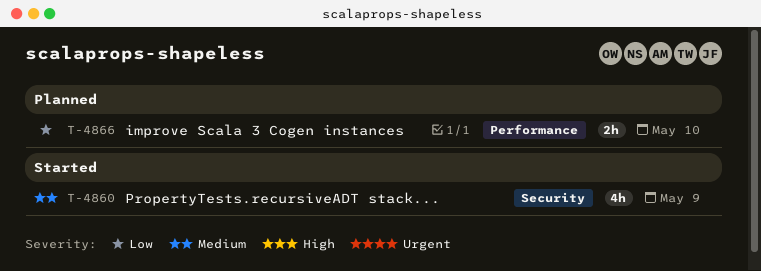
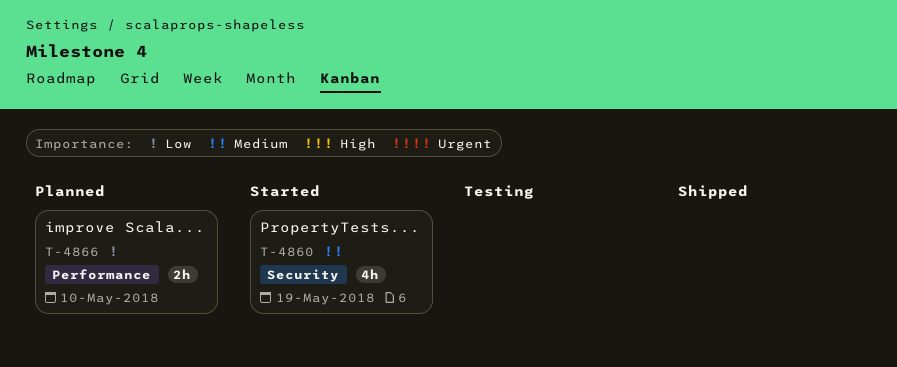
T-4860, due: May 9 -> May 19

